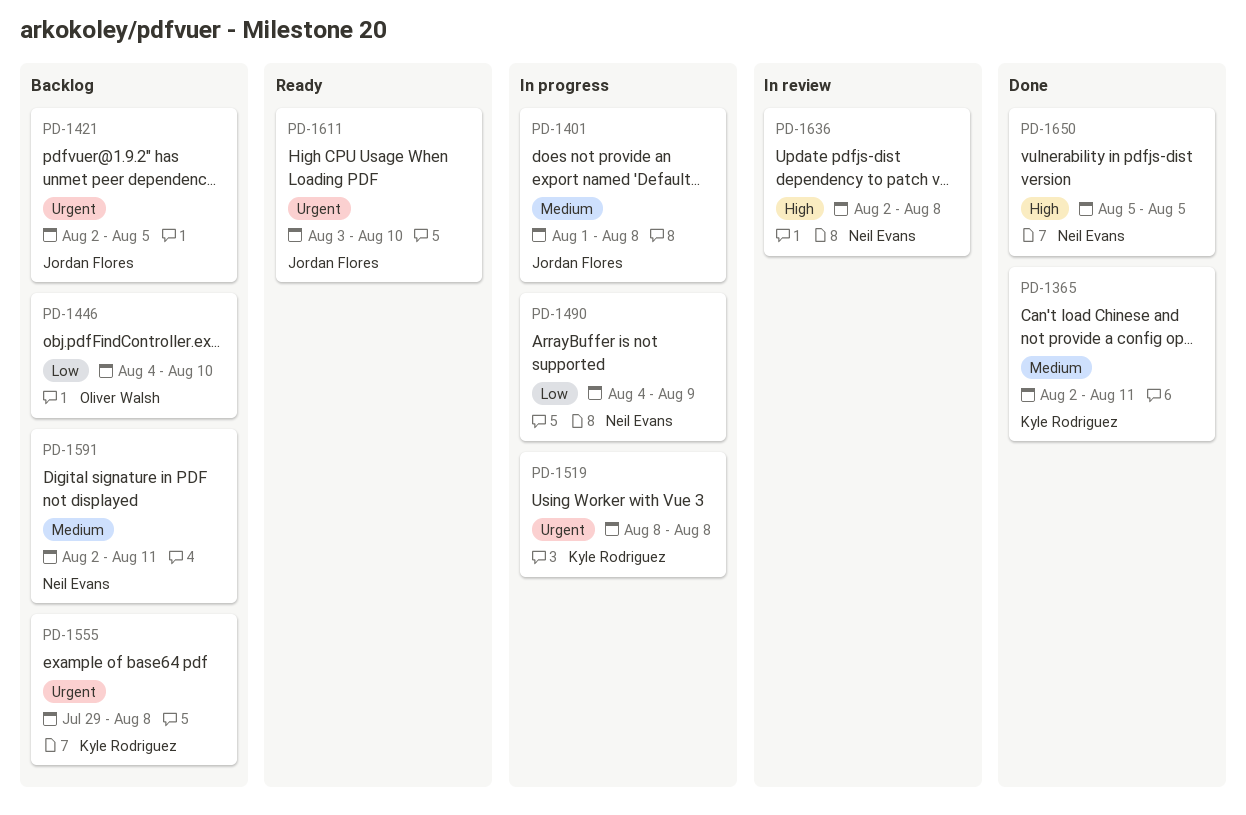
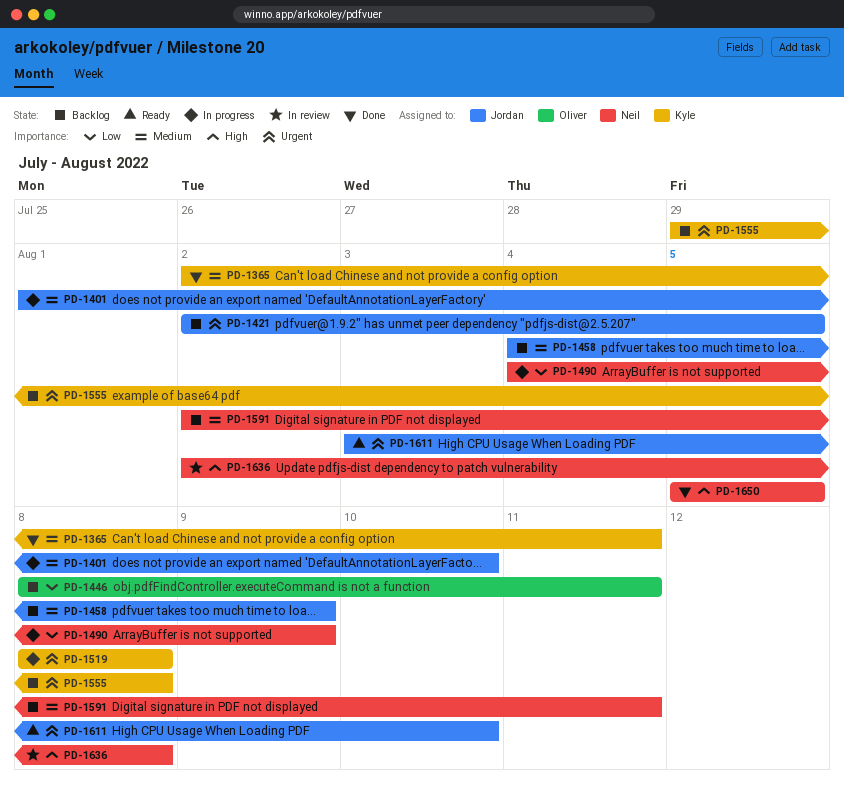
PD-1401, due: Aug 8 -> Aug 10
PD-1446, start: Aug 4 -> Aug 8
PD-1446, due: Aug 10 -> Aug 11
PD-1458: none -> present

